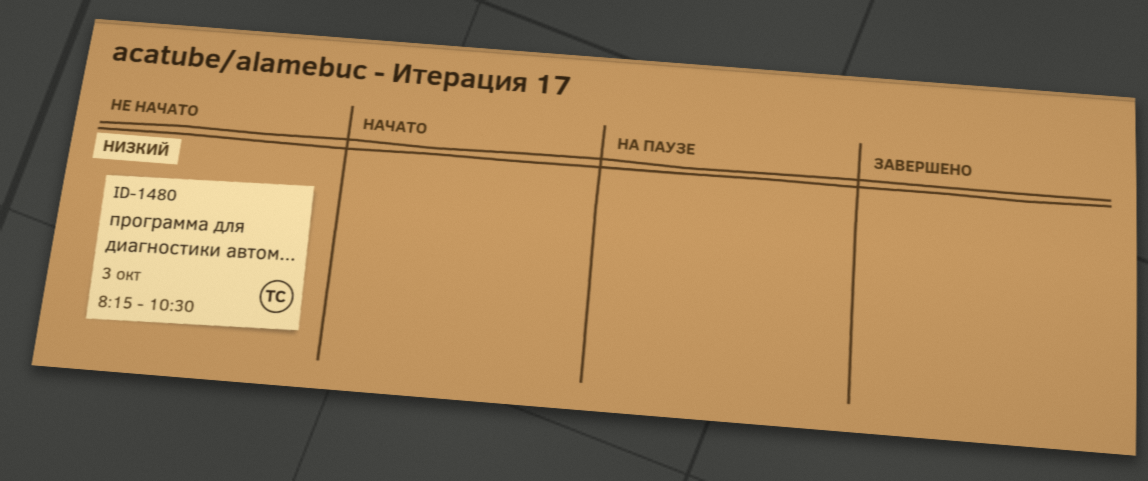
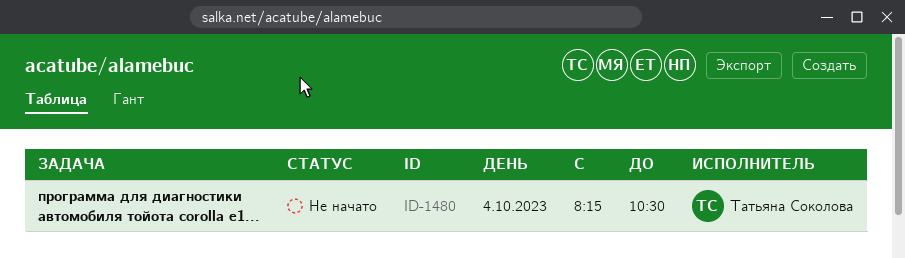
ID-1480, day: Oct 3 -> Oct 4

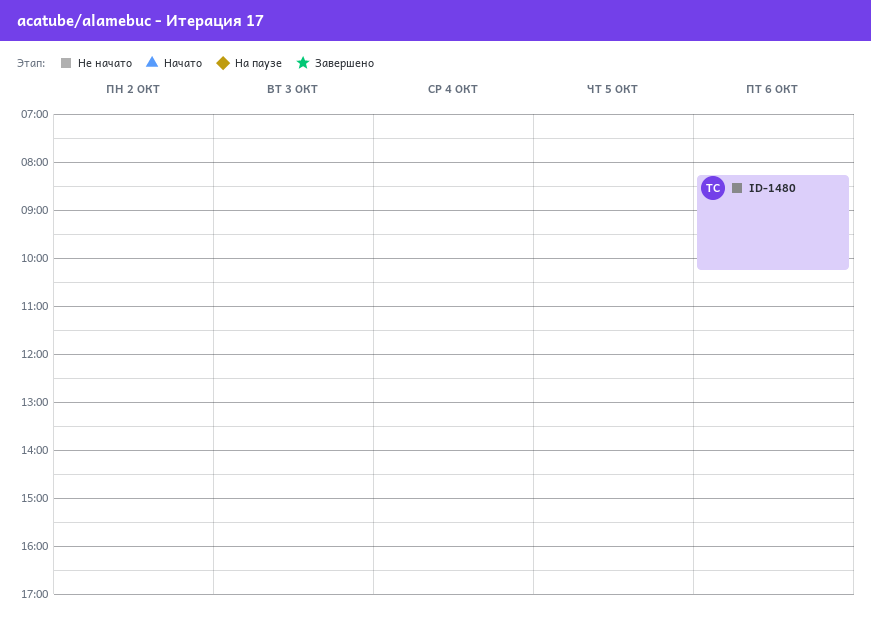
ID-1480, day: Oct 4 -> Oct 6
ID-1480, ends: 10:30 -> 10:15

